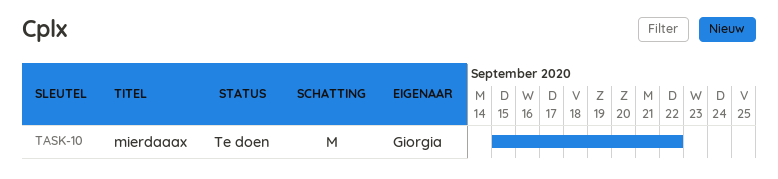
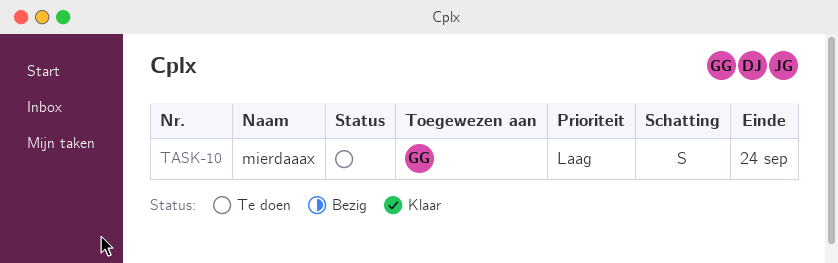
TASK-10, estimate: M -> S
TASK-10, due: Sep 22 -> Sep 24

